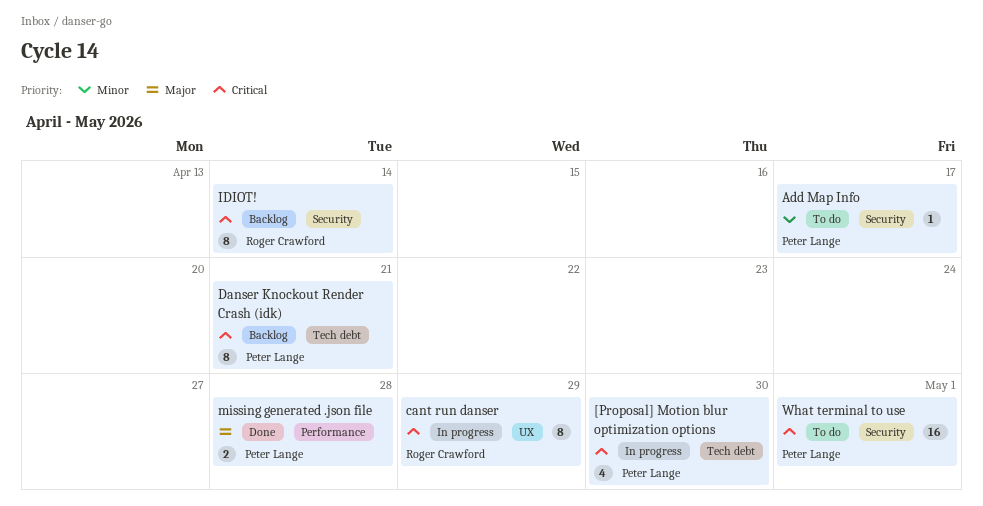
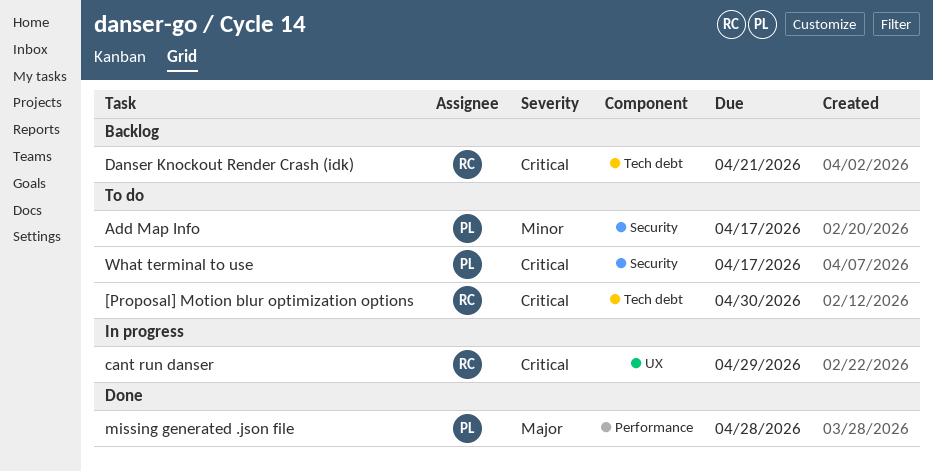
[Proposal] Motion blur optimization options, status: In progress -> To do
[Proposal] Motion blur optimization options, owner: Peter Lange -> Roger Crawford
Danser Knockout Render Crash (idk), owner: Peter Lange -> Roger Crawford
IDIOT!: present -> none
What terminal to use, due: May 1 -> Apr 17

